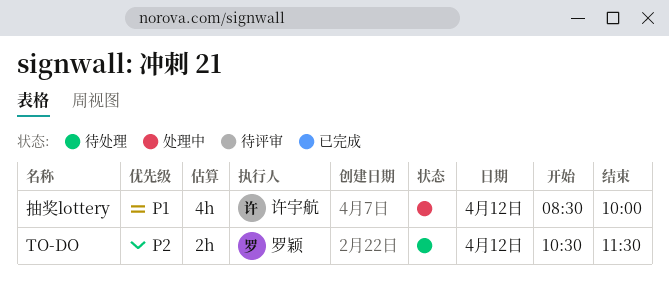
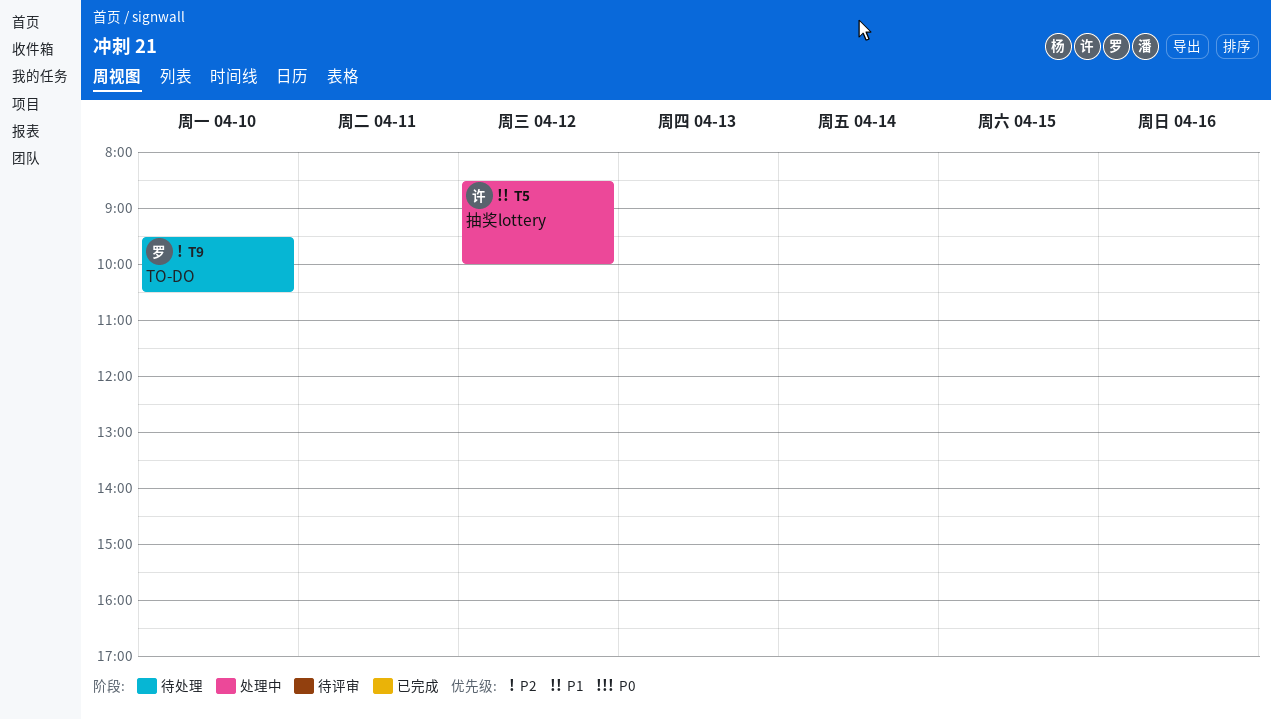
TO-DO, day: Apr 12 -> Apr 10
TO-DO, begins: 10:30 -> 09:30
TO-DO, ends: 11:30 -> 10:30

